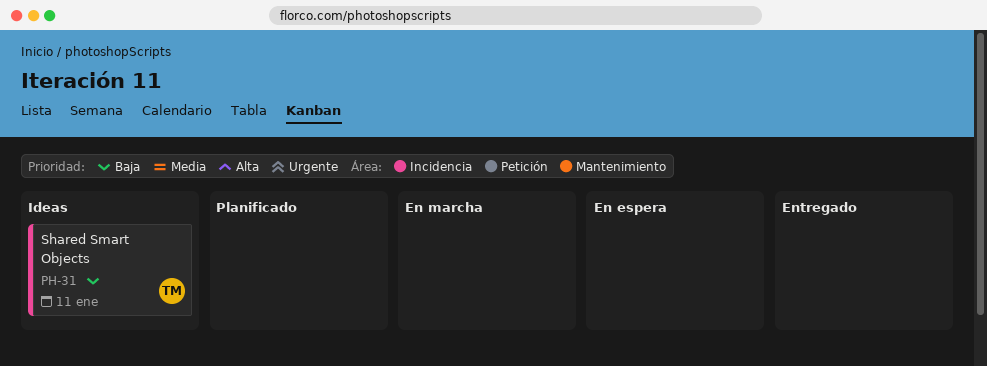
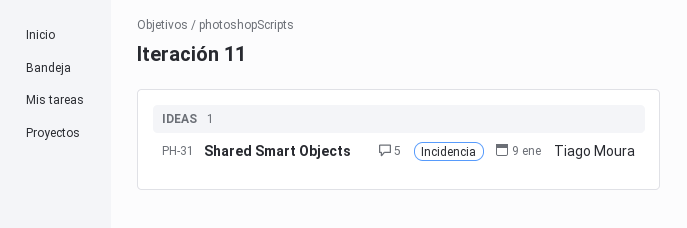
PH-31, due: Jan 11 -> Jan 9

